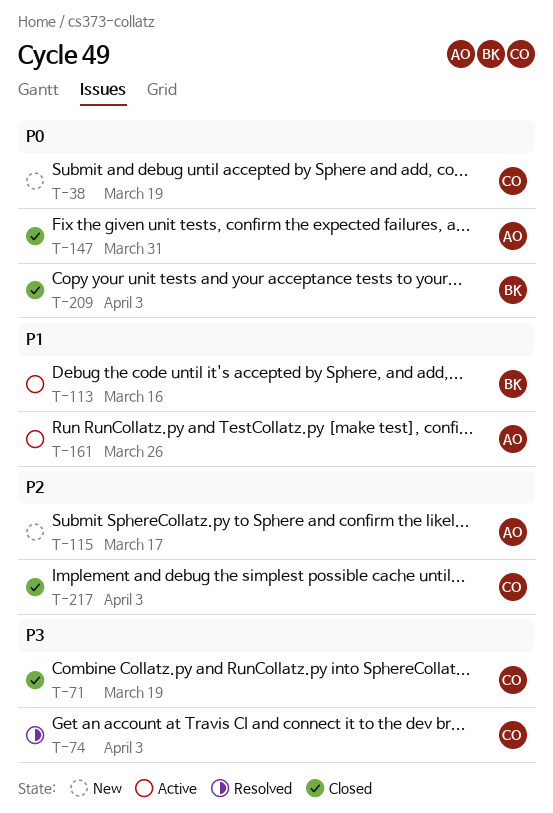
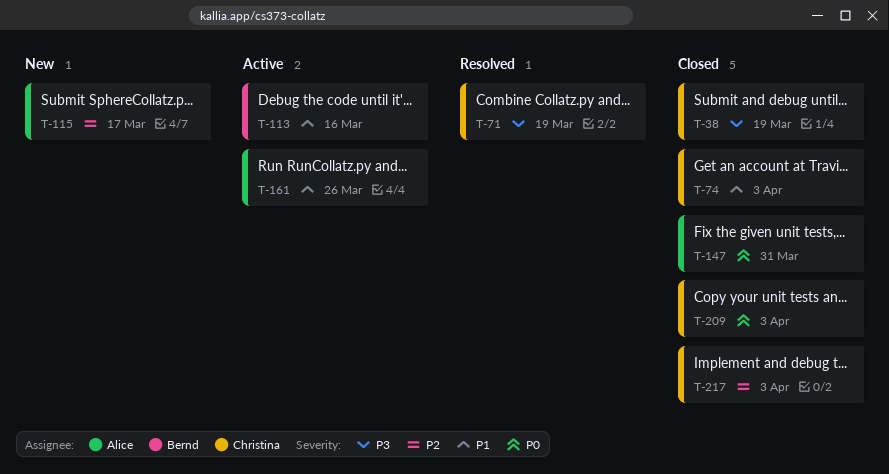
T-38, status: New -> Closed
T-38, priority: P0 -> P3
T-71, status: Closed -> Resolved
T-74, status: Resolved -> Closed
T-74, priority: P3 -> P1
T-209, owner: Bernd -> Christina

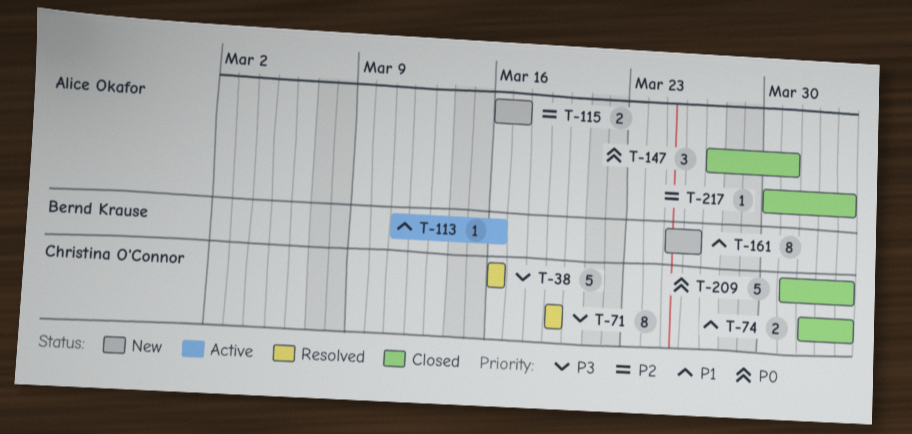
T-38, status: Closed -> Resolved
T-38, due: Mar 19 -> Mar 16
T-161, status: Active -> New
T-161, owner: Alice Okafor -> Bernd Krause
T-217, owner: Christina O'Connor -> Alice Okafor

